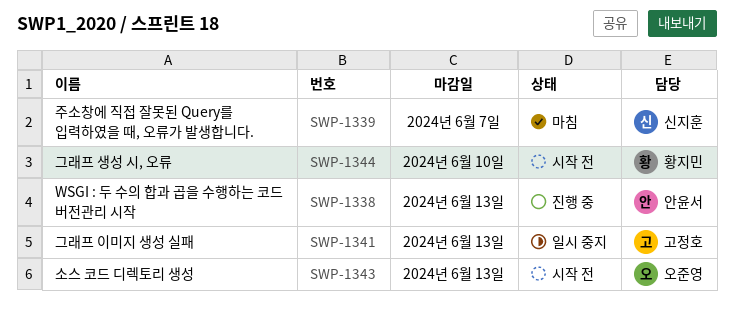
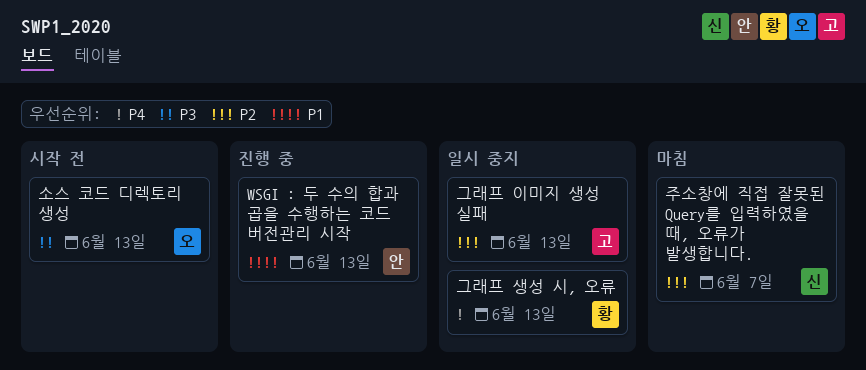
그래프 생성 시, 오류, status: 시작 전 -> 일시 중지
그래프 생성 시, 오류, due: Jun 10 -> Jun 13

